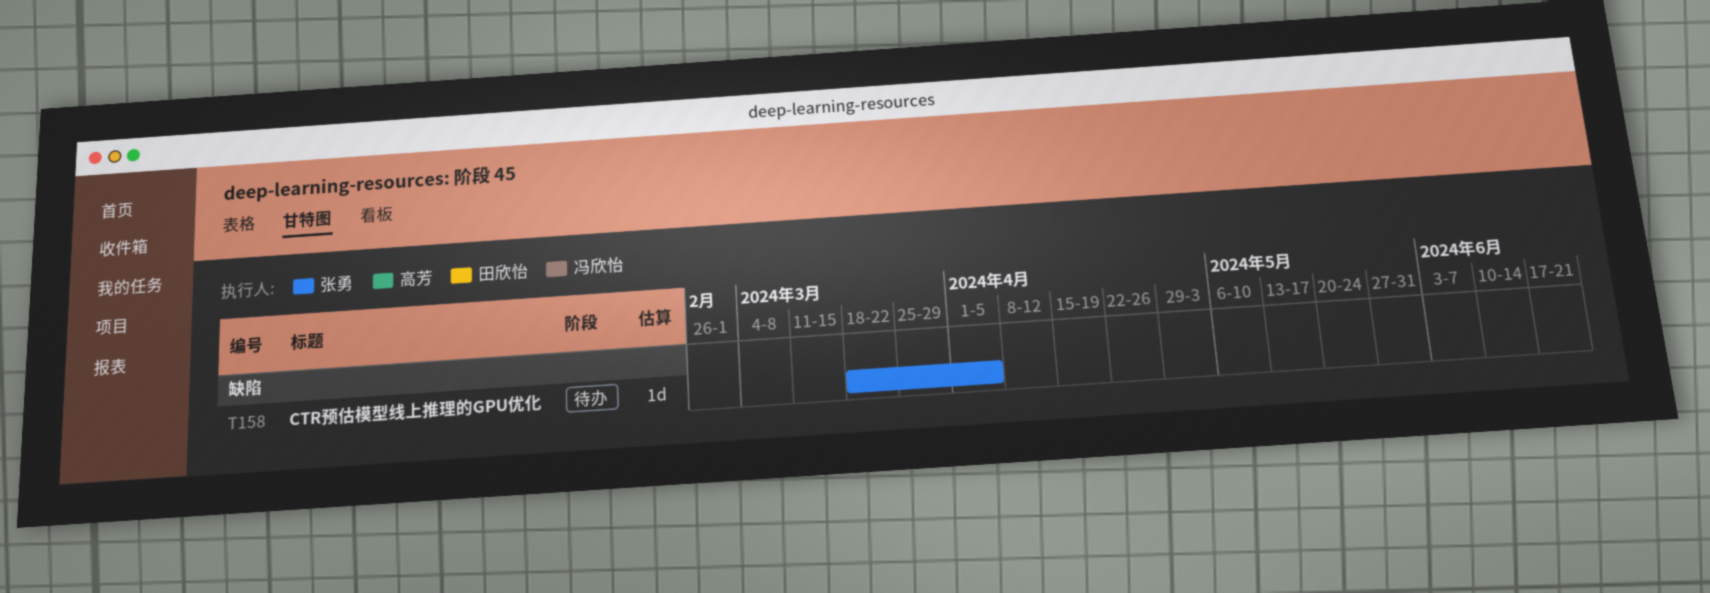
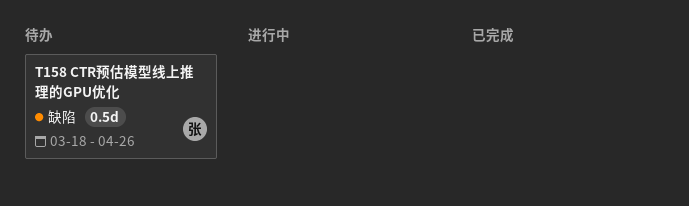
T158, estimate: 1d -> 0.5d
T158, due: Apr 5 -> Apr 26

